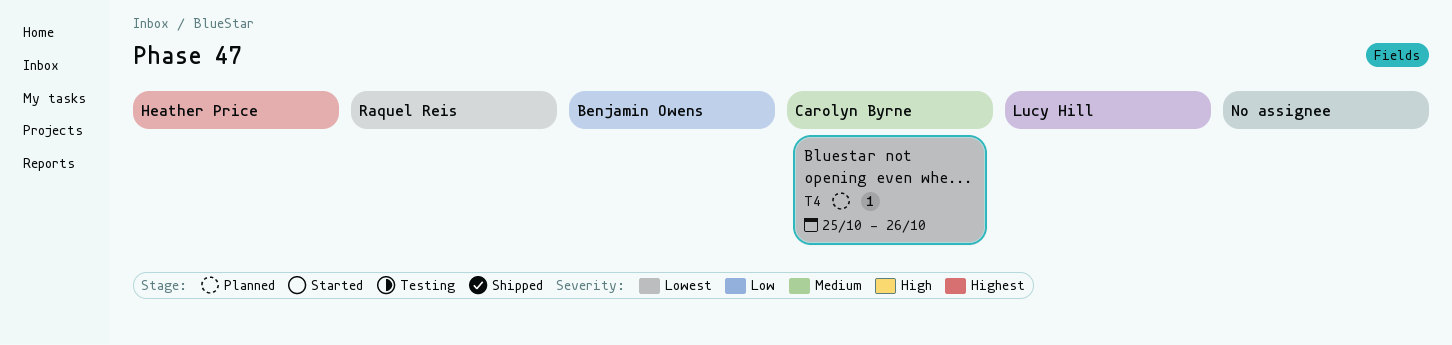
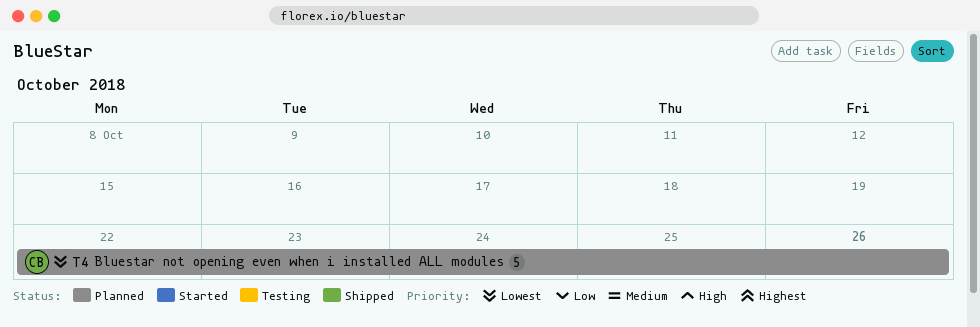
T4, estimate: 1 -> 5
T4, start: Oct 25 -> Oct 22

